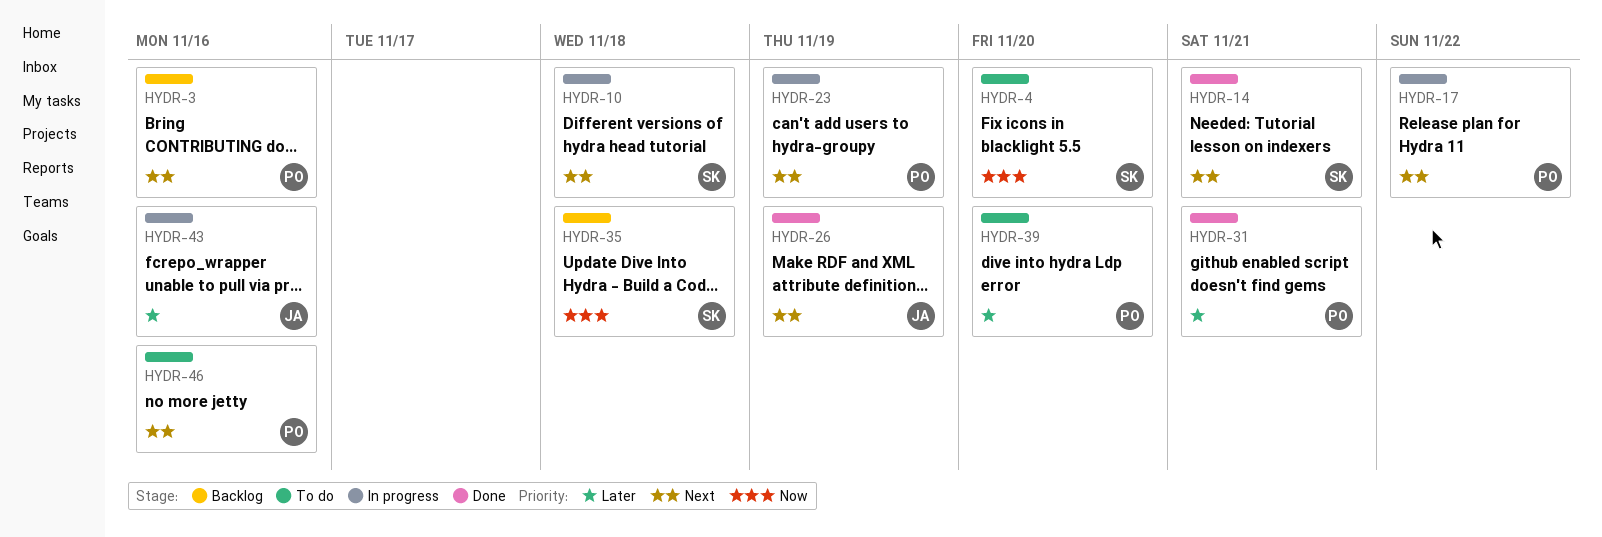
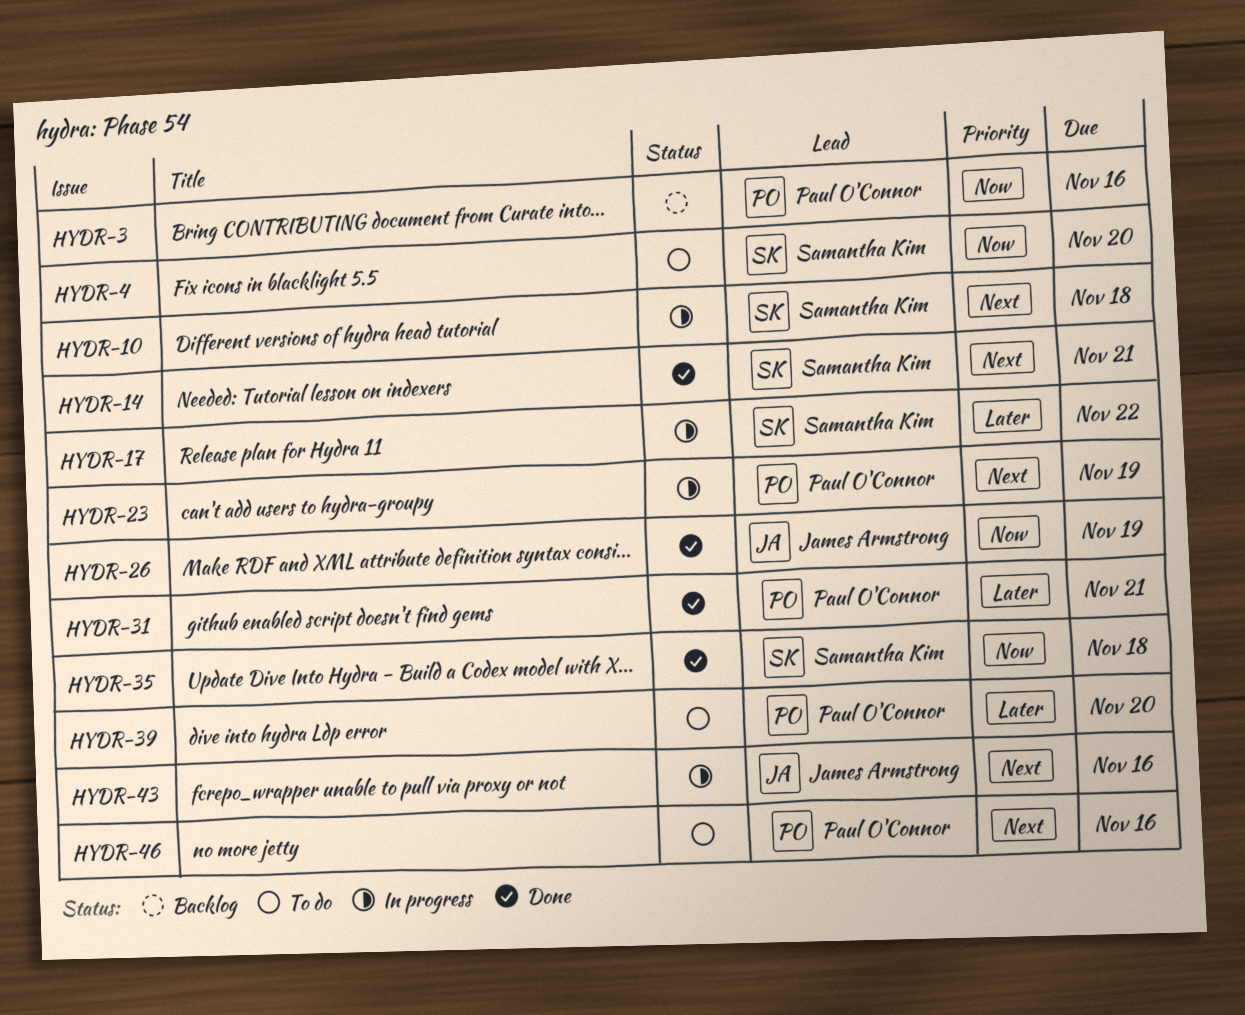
HYDR-3, priority: Next -> Now
HYDR-17, owner: Paul O'Connor -> Samantha Kim
HYDR-17, priority: Next -> Later
HYDR-26, priority: Next -> Now
HYDR-35, status: Backlog -> Done
HYDR-43, priority: Later -> Next

